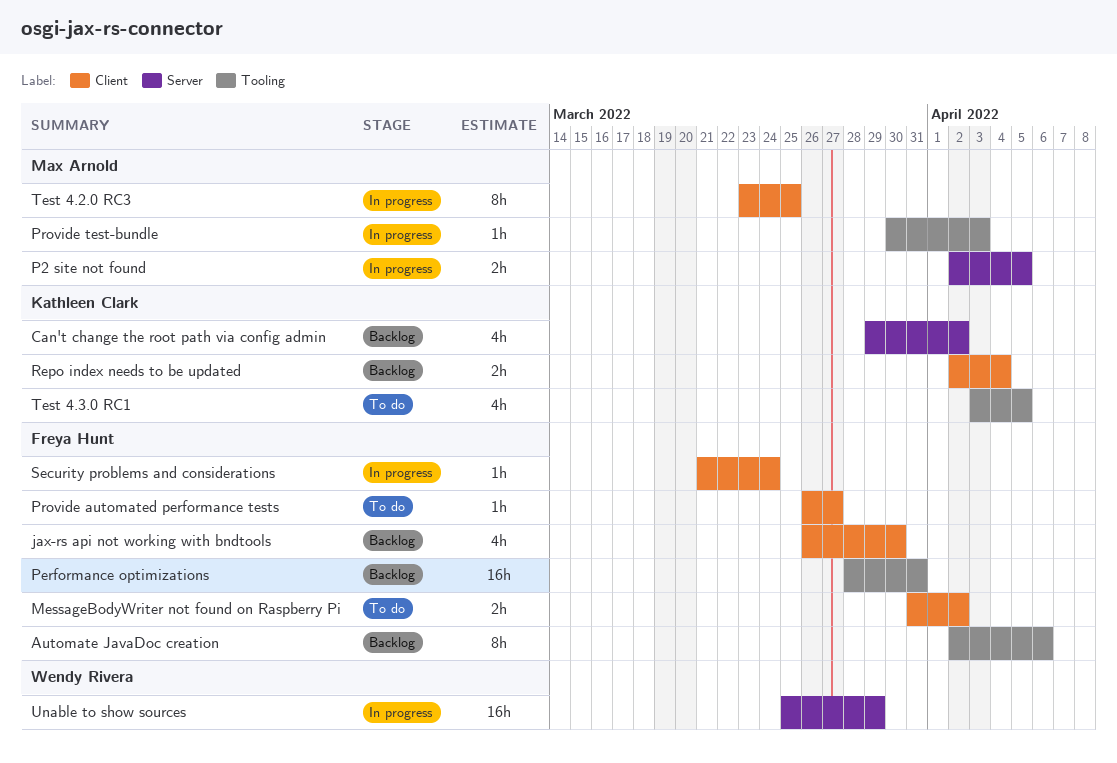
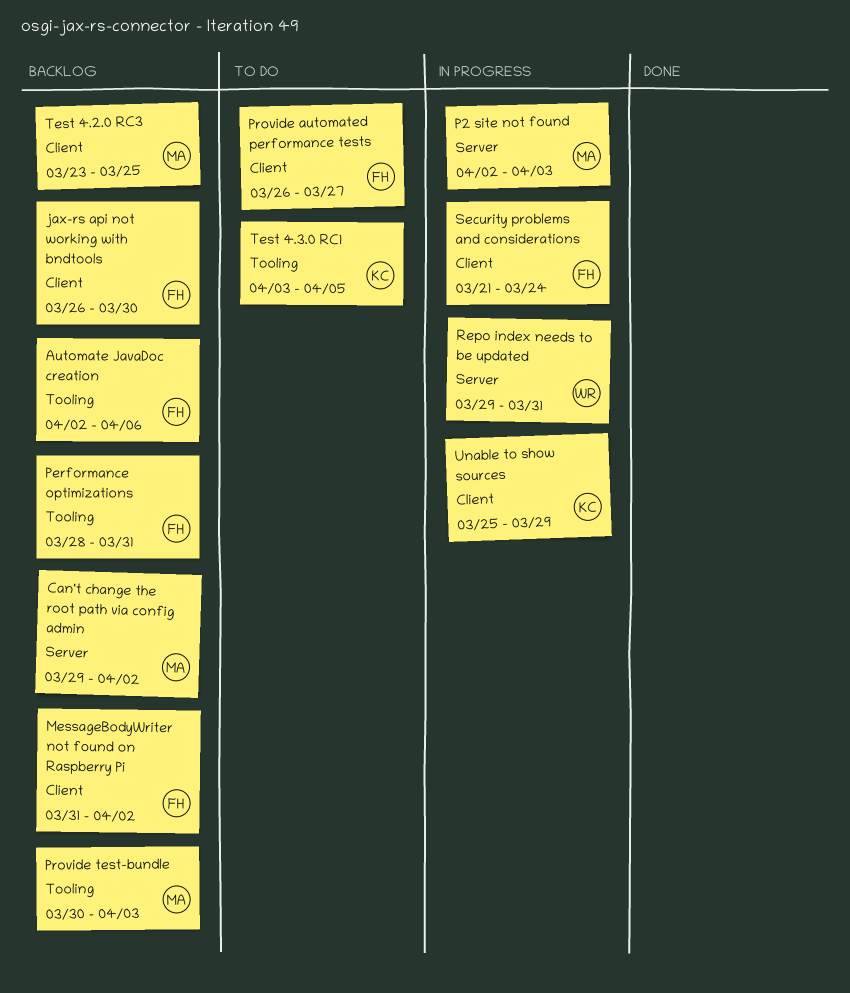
Can't change the root path via config admin, owner: Kathleen Clark -> Max Arnold
MessageBodyWriter not found on Raspberry Pi, status: To do -> Backlog
P2 site not found, due: Apr 5 -> Apr 3
Provide test-bundle, status: In progress -> Backlog
Repo index needs to be updated, status: Backlog -> In progress
Repo index needs to be updated, owner: Kathleen Clark -> Wendy Rivera
Repo index needs to be updated, label: Client -> Server
Repo index needs to be updated, start: Apr 2 -> Mar 29
Repo index needs to be updated, due: Apr 4 -> Mar 31
Test 4.2.0 RC3, status: In progress -> Backlog
Unable to show sources, owner: Wendy Rivera -> Kathleen Clark
Unable to show sources, label: Server -> Client

